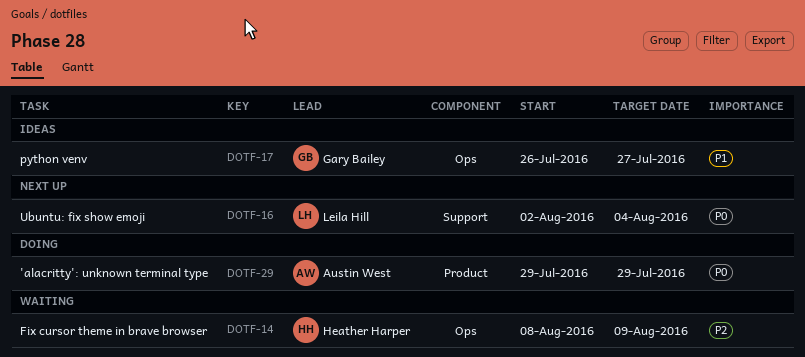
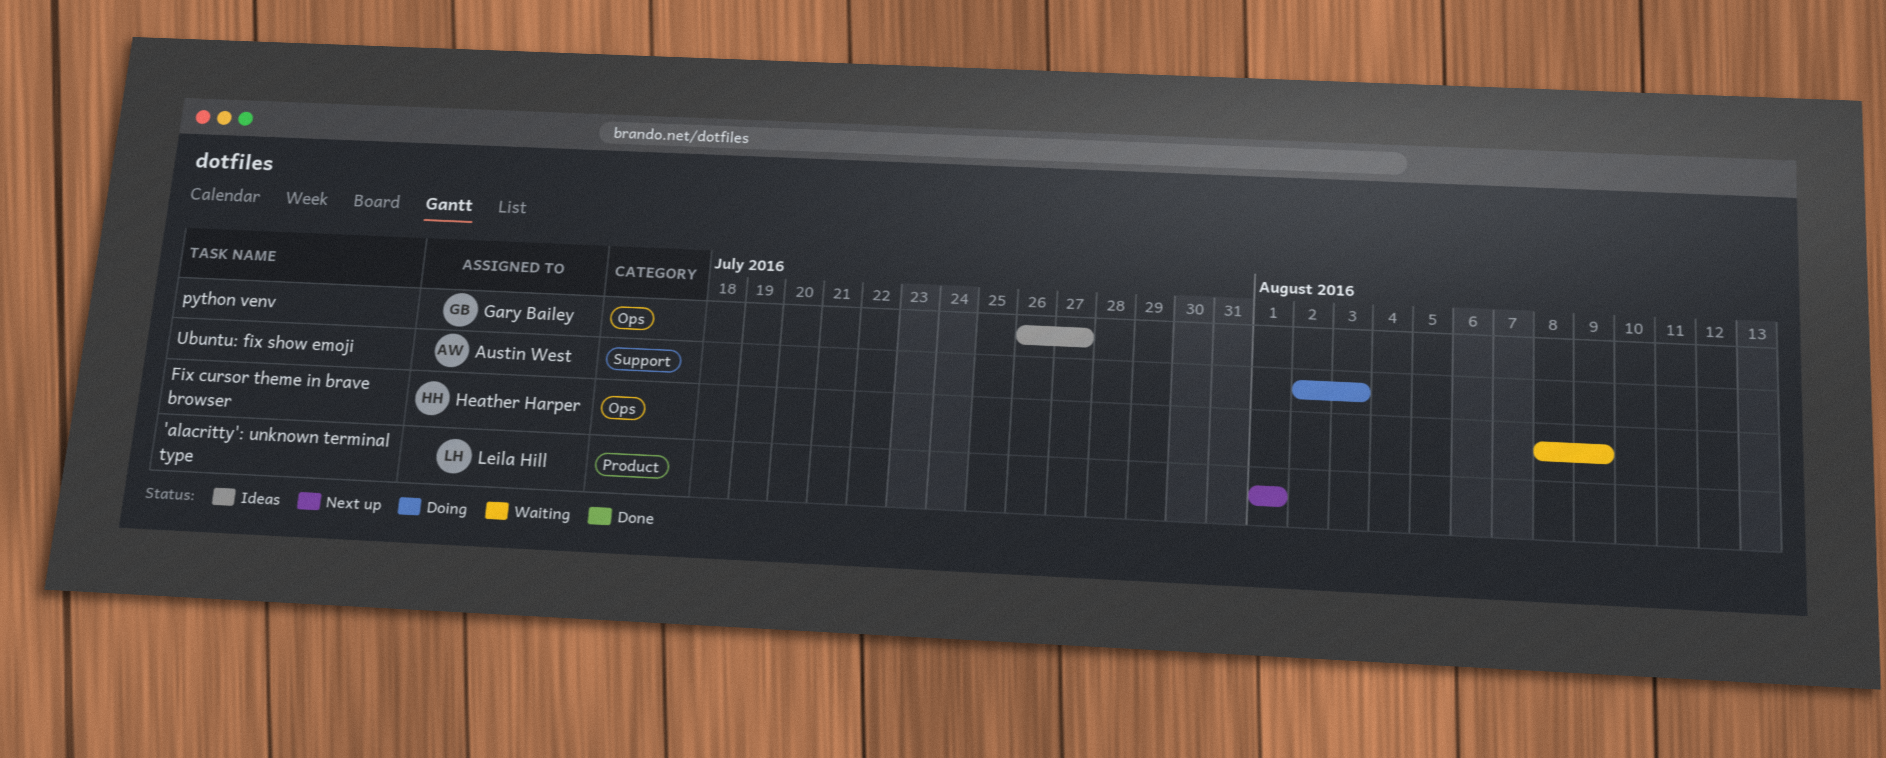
'alacritty': unknown terminal type, status: Doing -> Next up
'alacritty': unknown terminal type, owner: Austin West -> Leila Hill
'alacritty': unknown terminal type, start: Jul 29 -> Aug 1
'alacritty': unknown terminal type, due: Jul 29 -> Aug 1
Ubuntu: fix show emoji, status: Next up -> Doing
Ubuntu: fix show emoji, owner: Leila Hill -> Austin West
Ubuntu: fix show emoji, due: Aug 4 -> Aug 3

